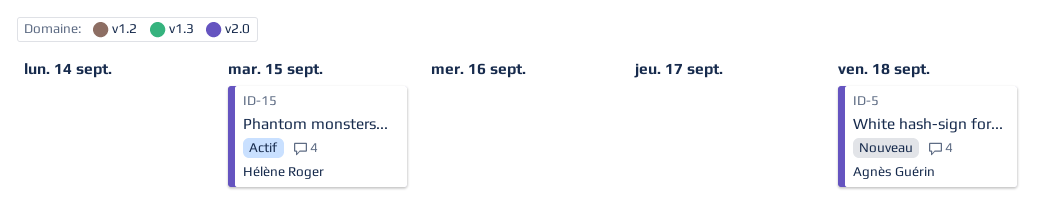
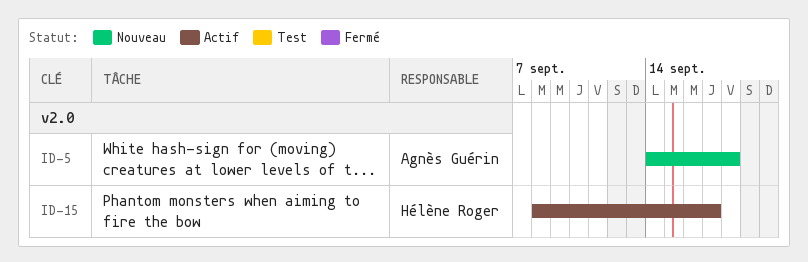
ID-15, due: Sep 15 -> Sep 17

